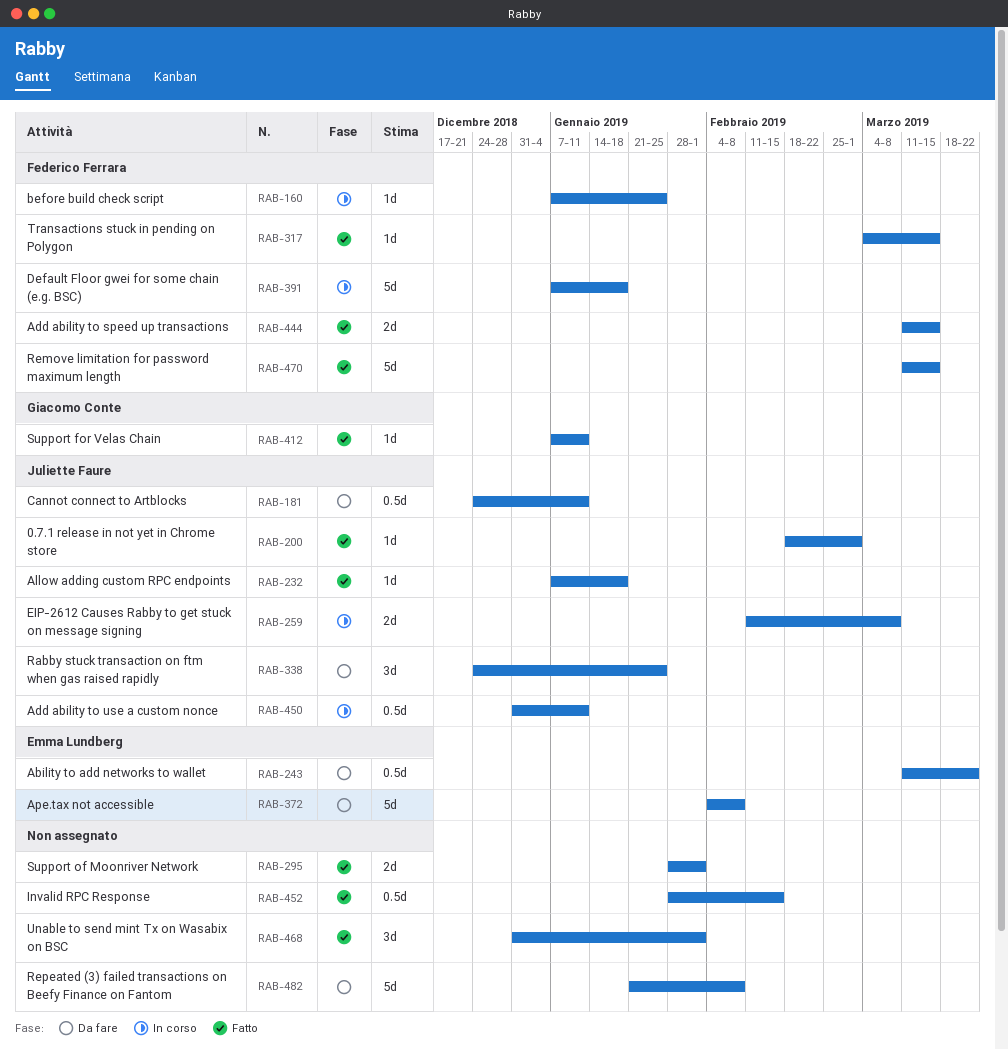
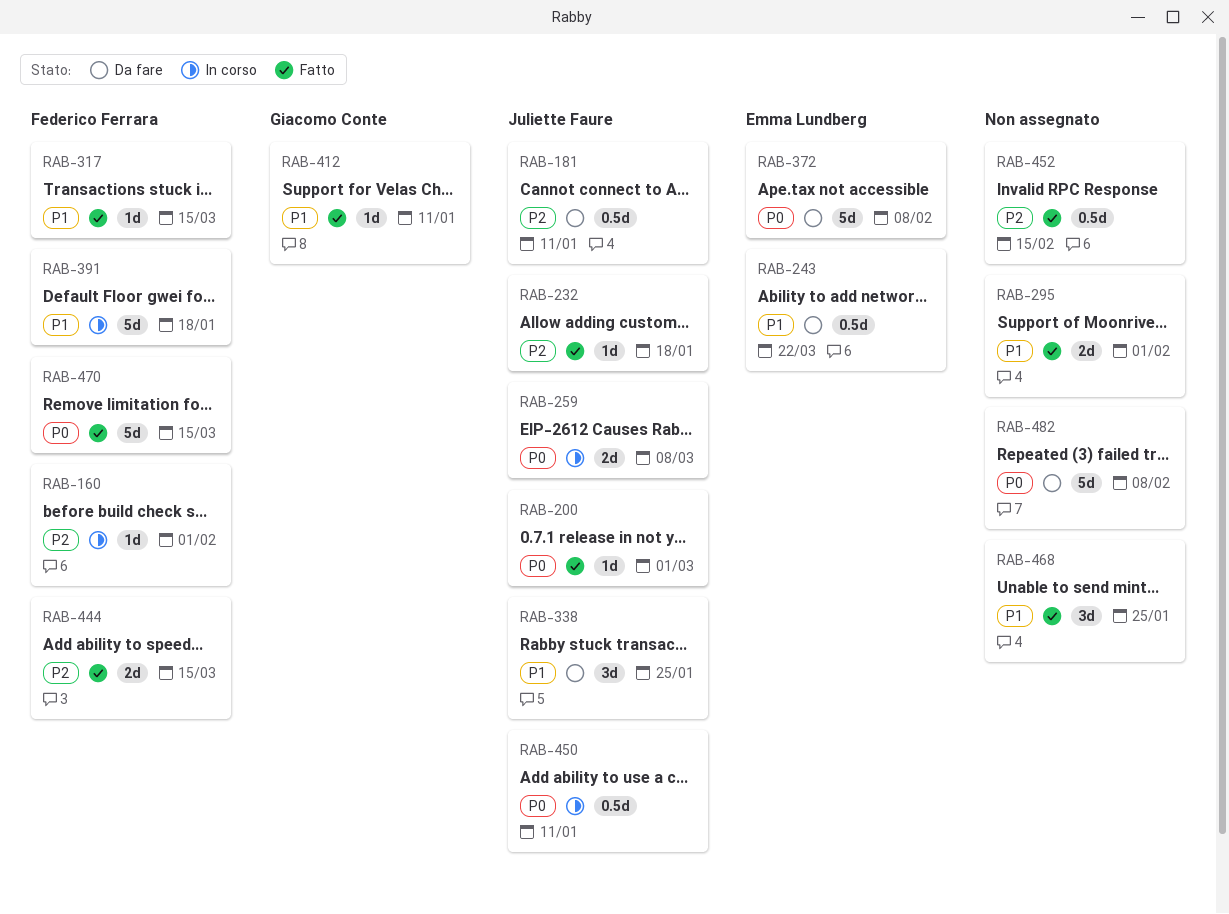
RAB-160, due: Jan 25 -> Feb 1
RAB-468, due: Feb 1 -> Jan 25

